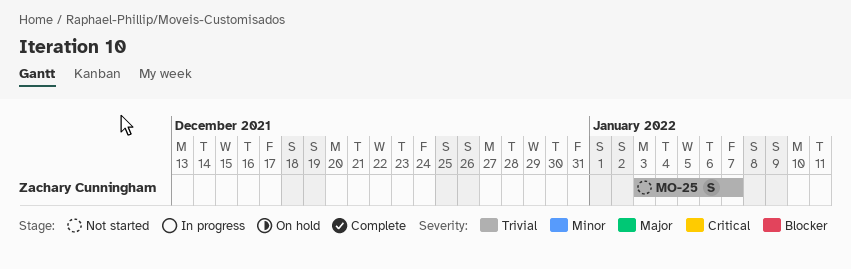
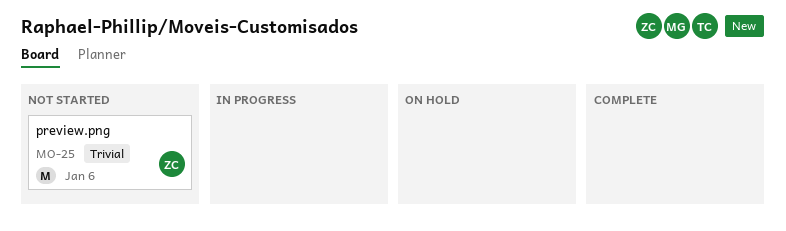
MO-25, estimate: S -> M
MO-25, due: Jan 7 -> Jan 6

